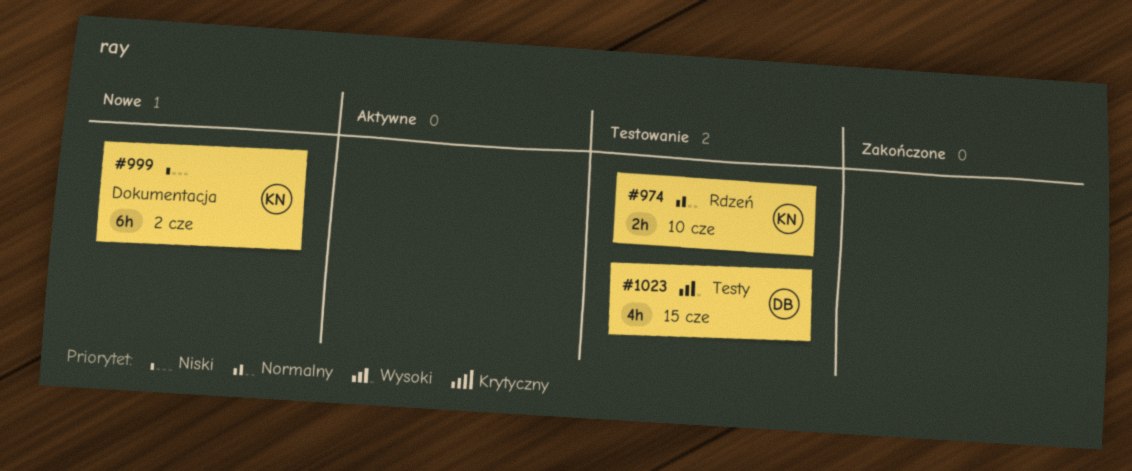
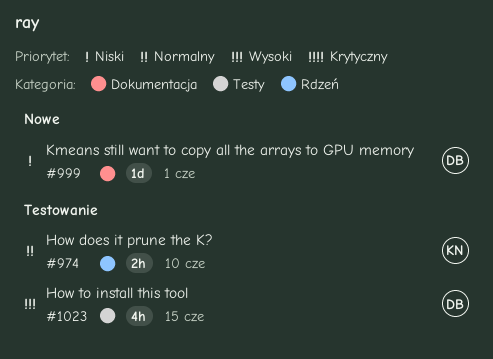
#999, owner: KN -> DB
#999, estimate: 6h -> 1d
#999, due: Jun 2 -> Jun 1

